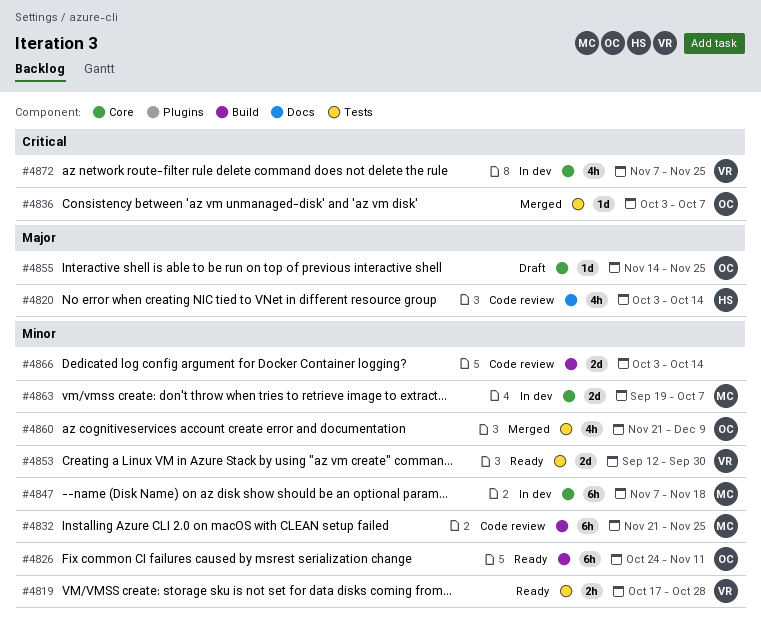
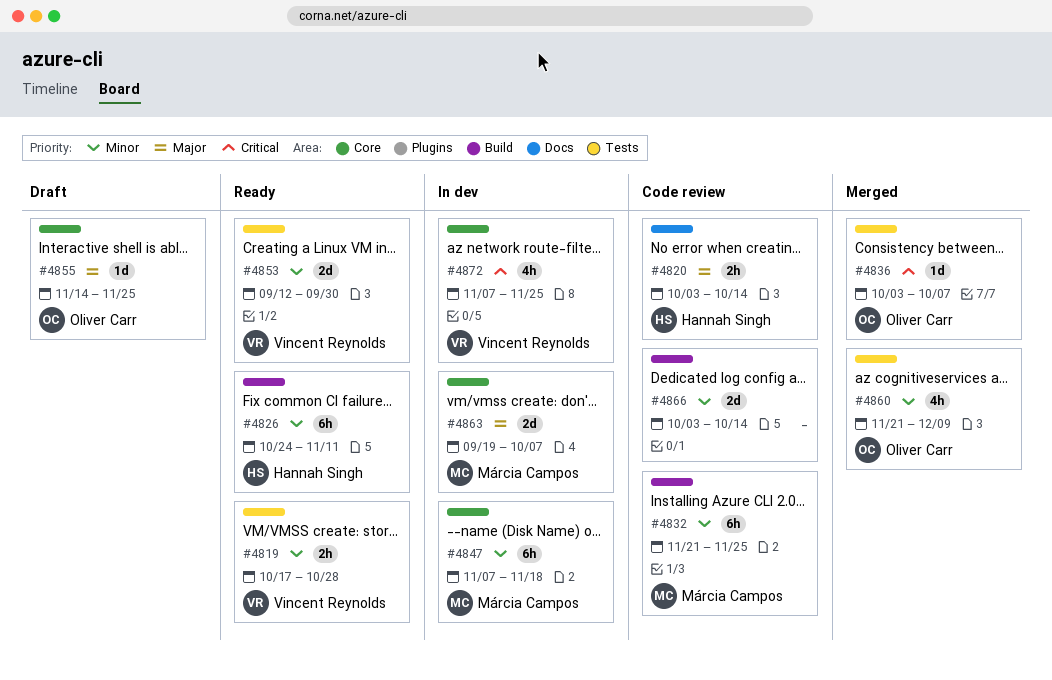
#4820, estimate: 4h -> 2h
#4826, owner: Oliver Carr -> Hannah Singh
#4863, priority: Minor -> Major

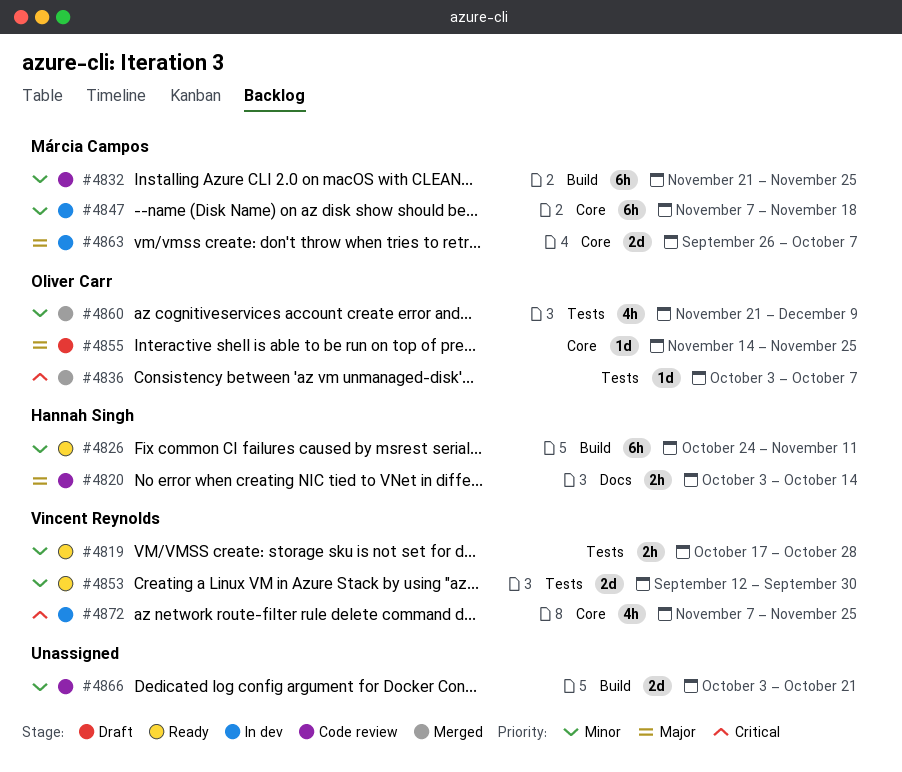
#4863, start: Sep 19 -> Sep 26
#4866, due: Oct 14 -> Oct 21

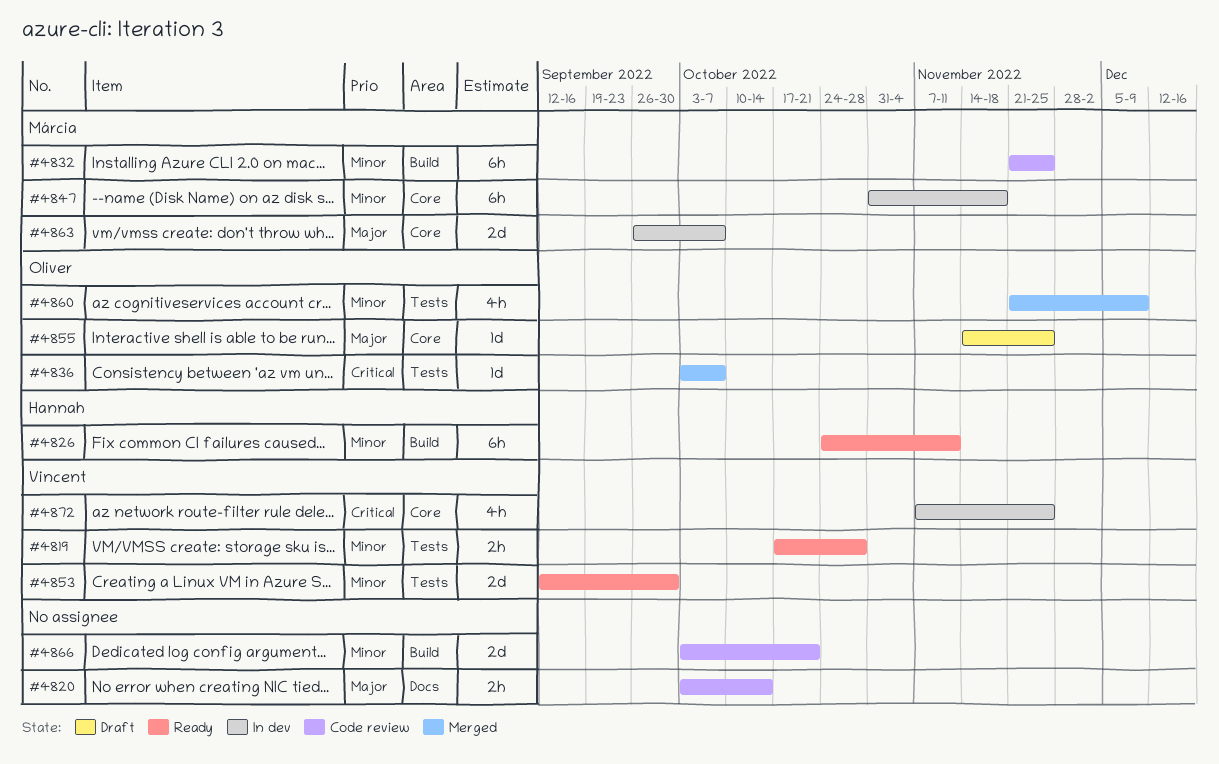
#4820, owner: Hannah Singh -> none
#4847, start: Nov 7 -> Oct 31

